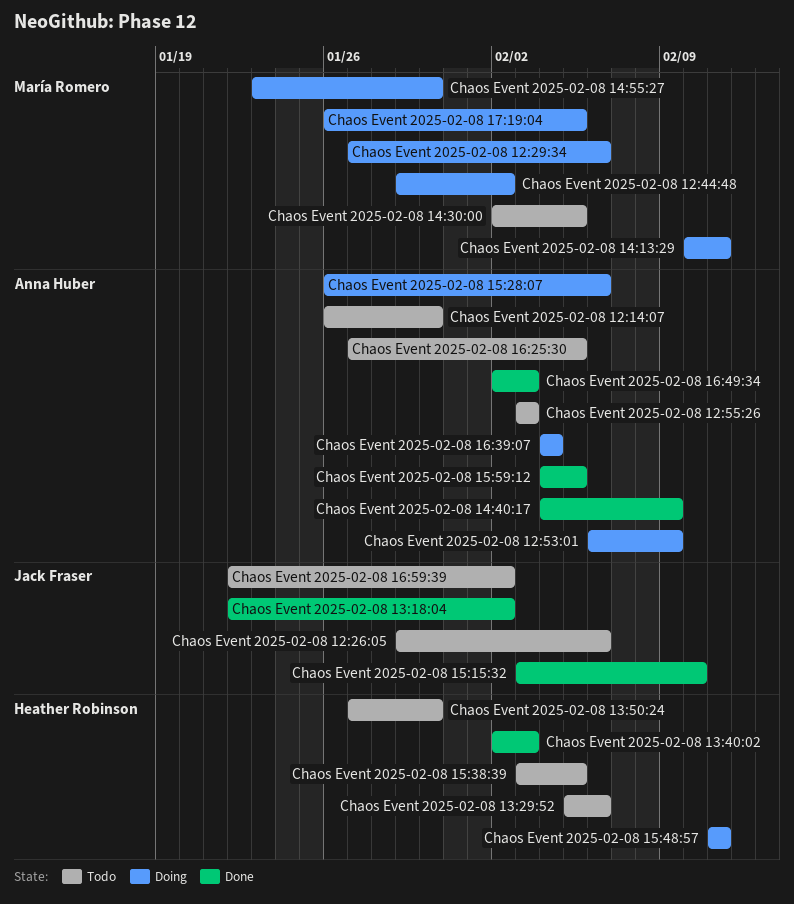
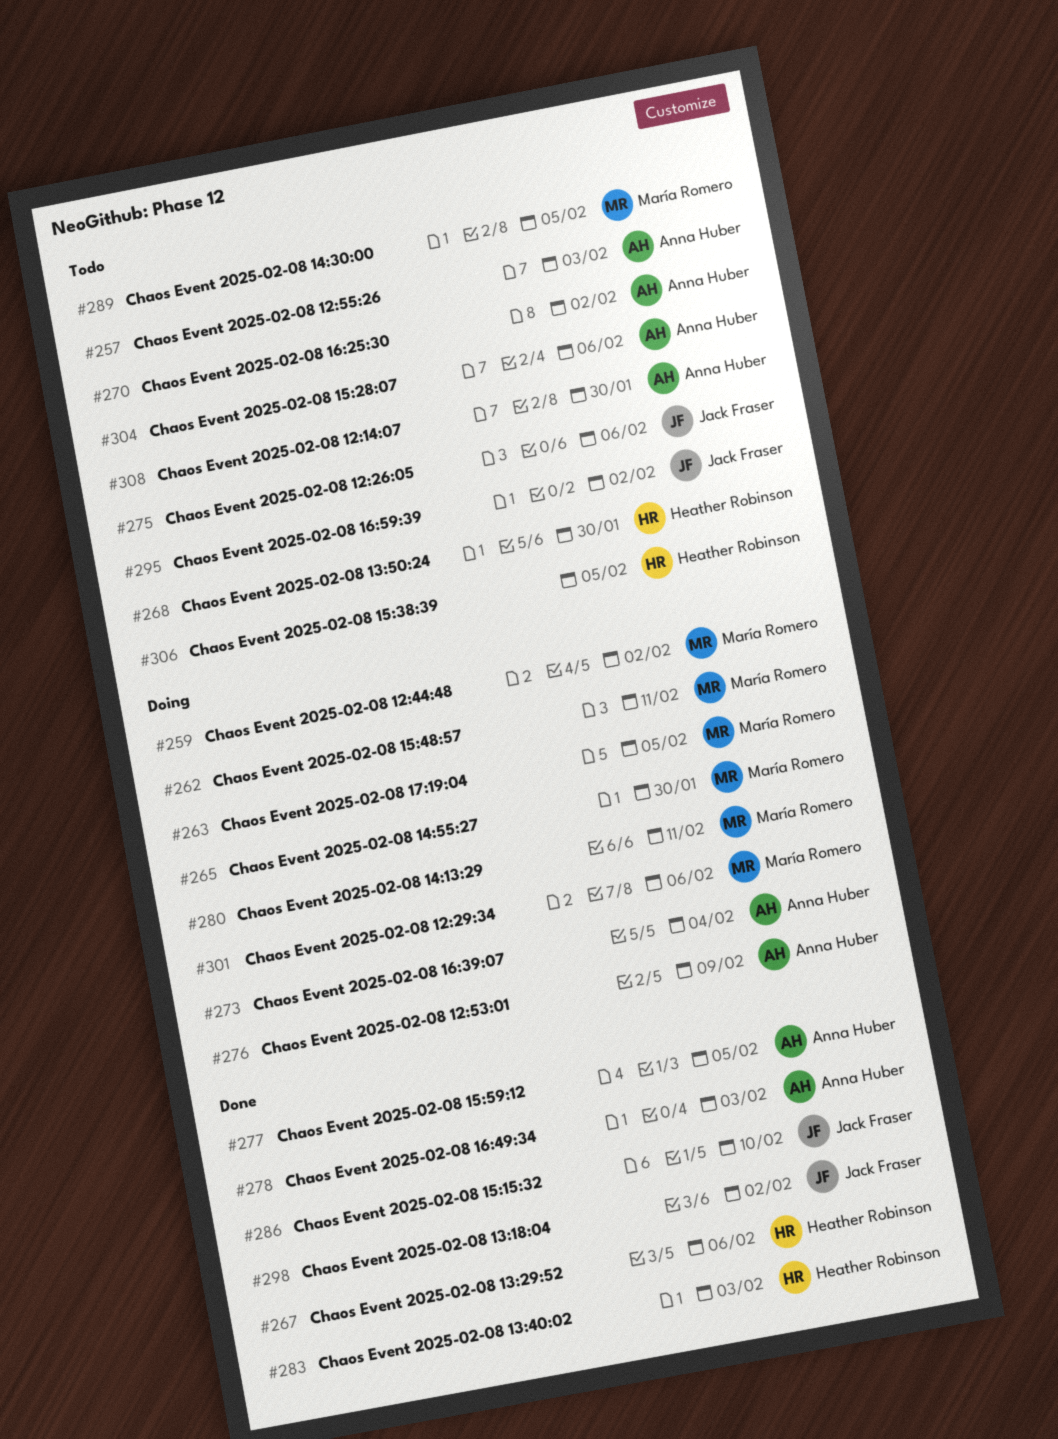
Chaos Event 2025-02-08 13:29:52, status: Todo -> Done
Chaos Event 2025-02-08 14:40:17: present -> none
Chaos Event 2025-02-08 15:28:07, status: Doing -> Todo
Chaos Event 2025-02-08 15:48:57, owner: Heather Robinson -> María Romero
Chaos Event 2025-02-08 16:25:30, due: Feb 5 -> Feb 2

